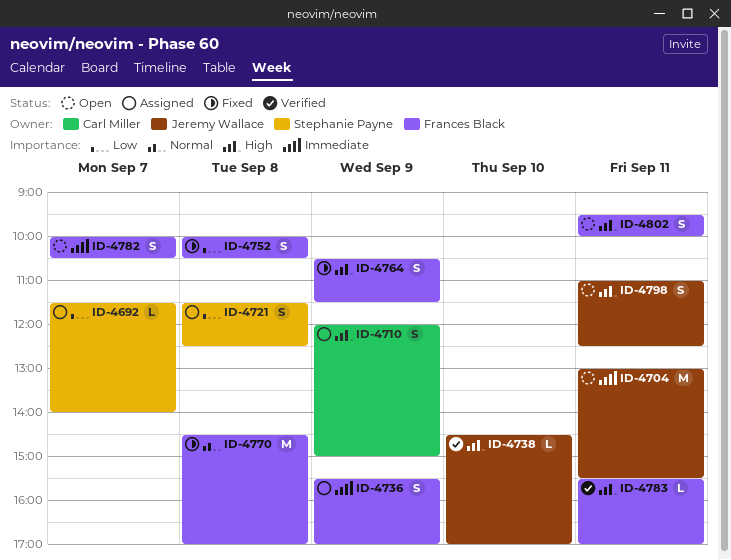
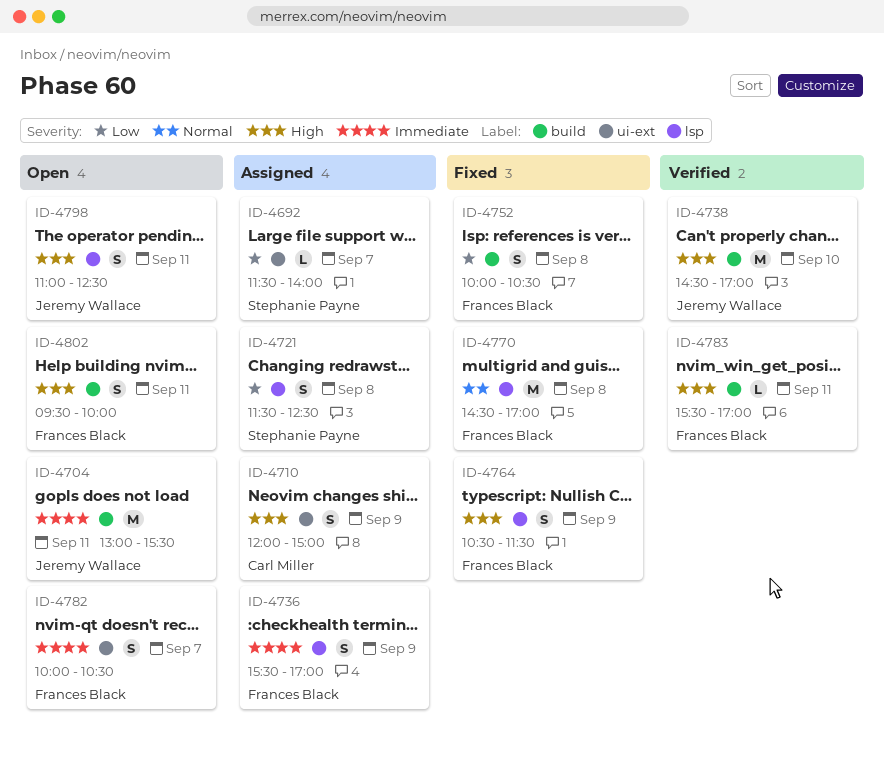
ID-4738, estimate: L -> M

